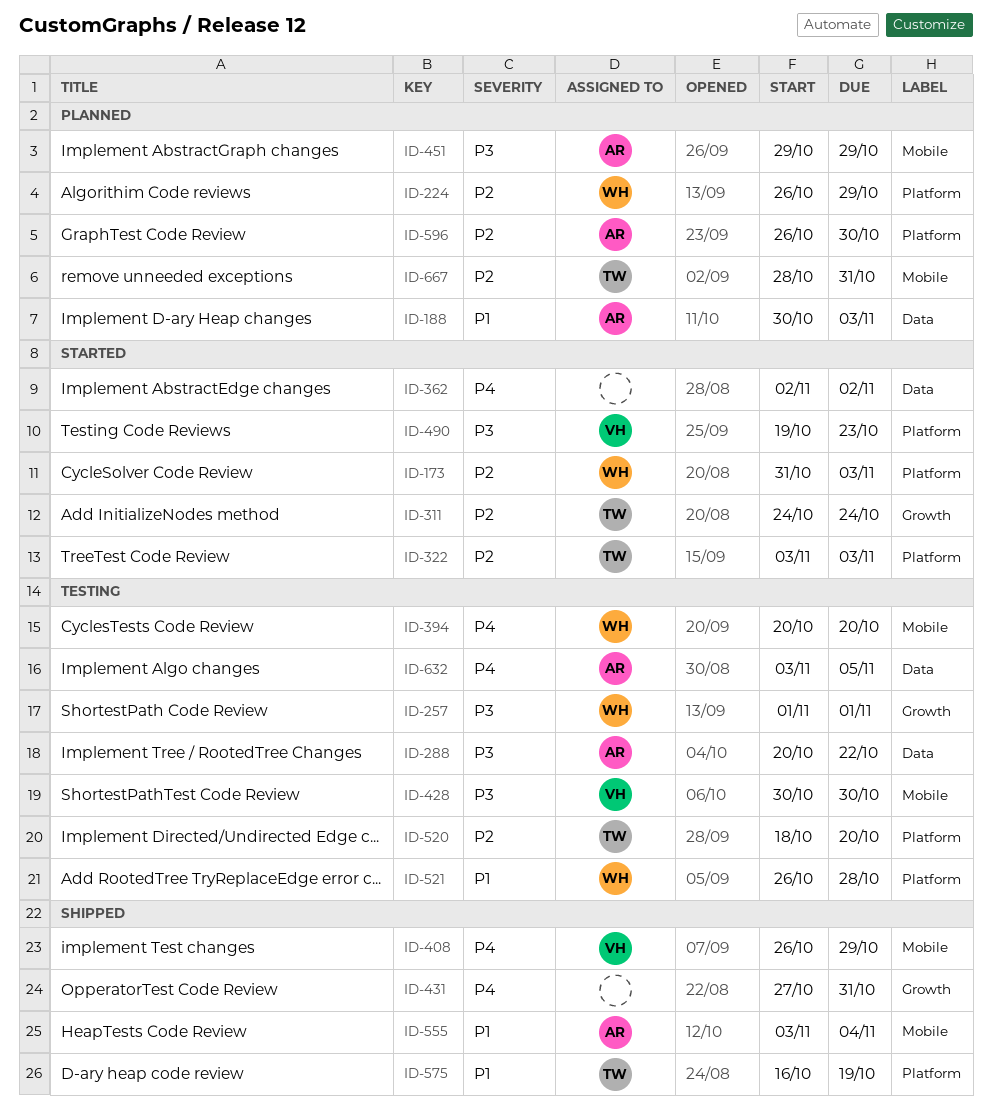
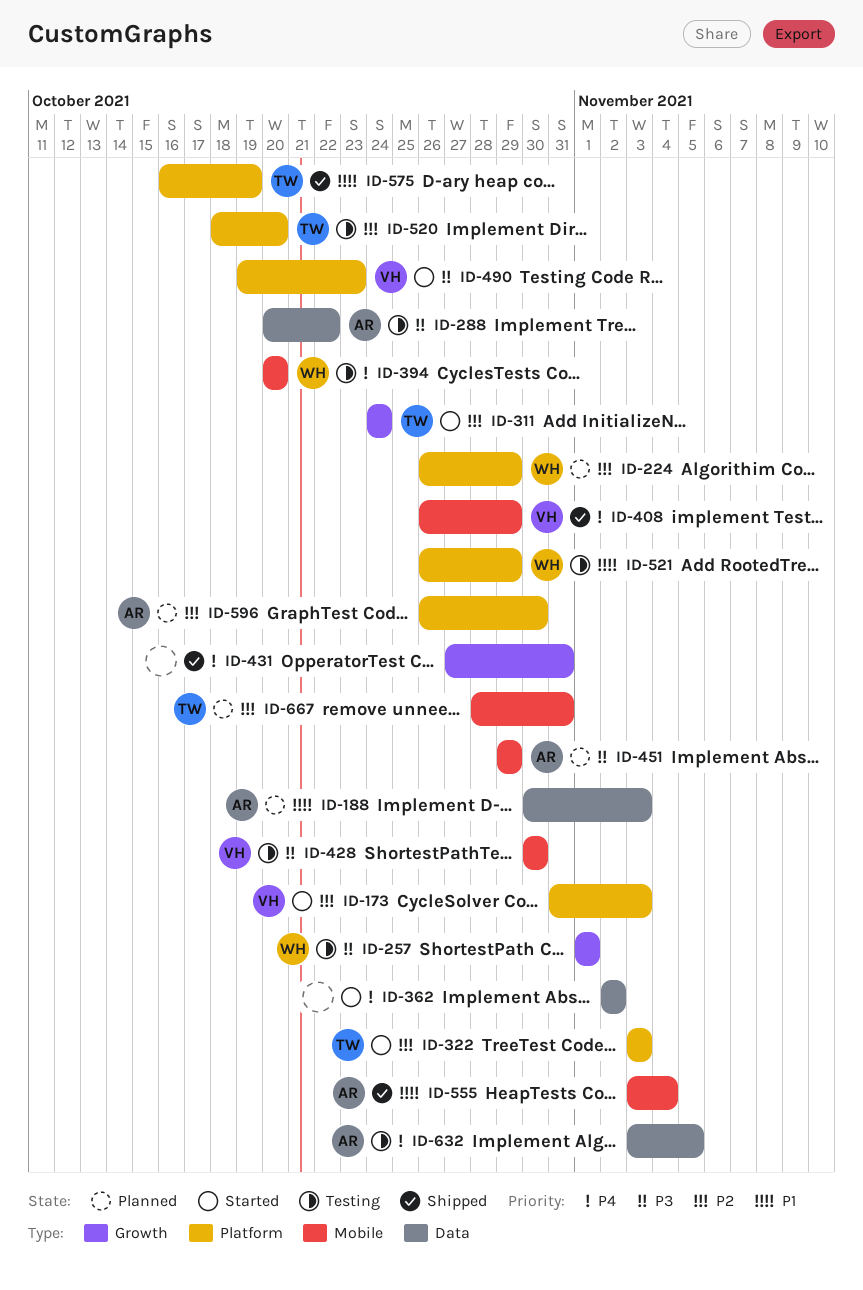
ID-173, owner: WH -> VH
ID-521, due: Oct 28 -> Oct 29

